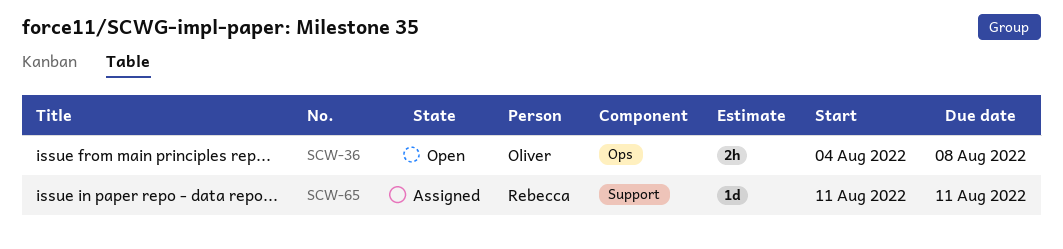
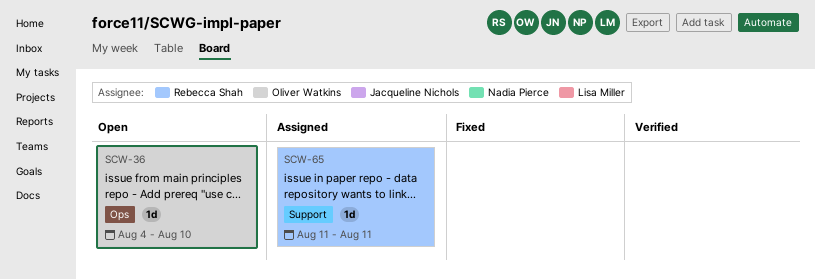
SCW-36, estimate: 2h -> 1d
SCW-36, due: Aug 8 -> Aug 10

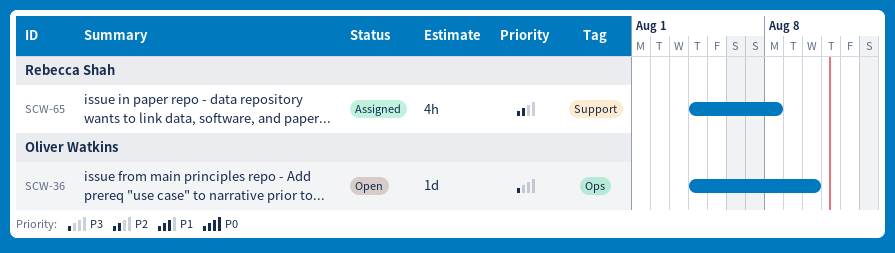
SCW-65, estimate: 1d -> 4h
SCW-65, start: Aug 11 -> Aug 4
SCW-65, due: Aug 11 -> Aug 8

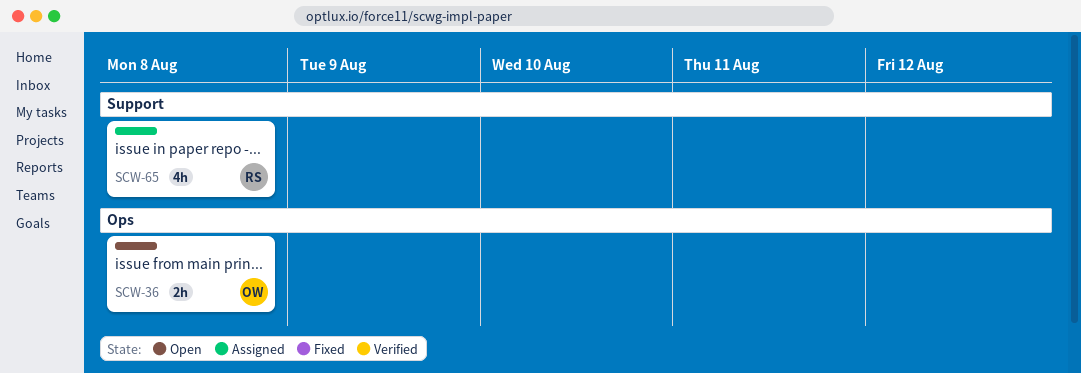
SCW-36, estimate: 1d -> 2h
SCW-36, due: Aug 10 -> Aug 8

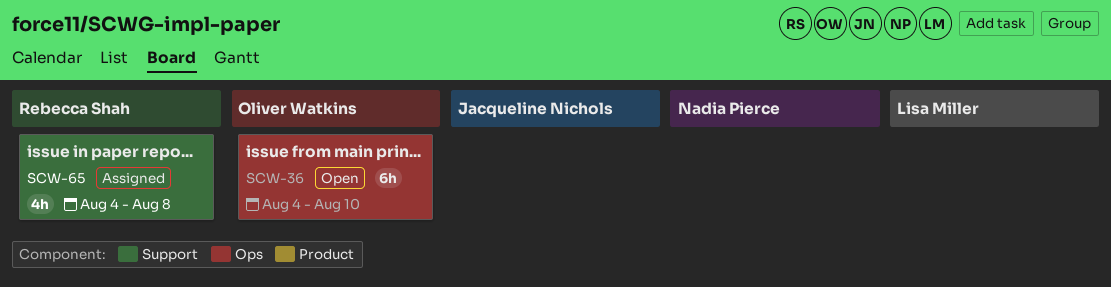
SCW-36, estimate: 2h -> 6h
SCW-36, due: Aug 8 -> Aug 10

